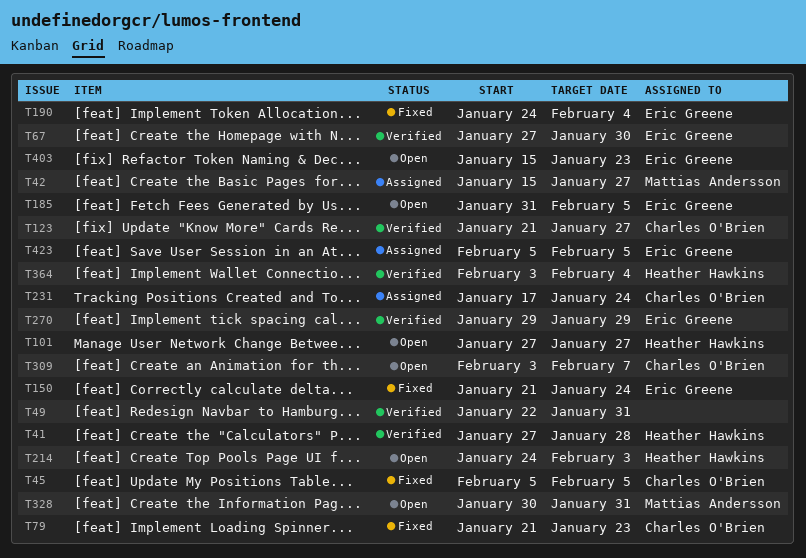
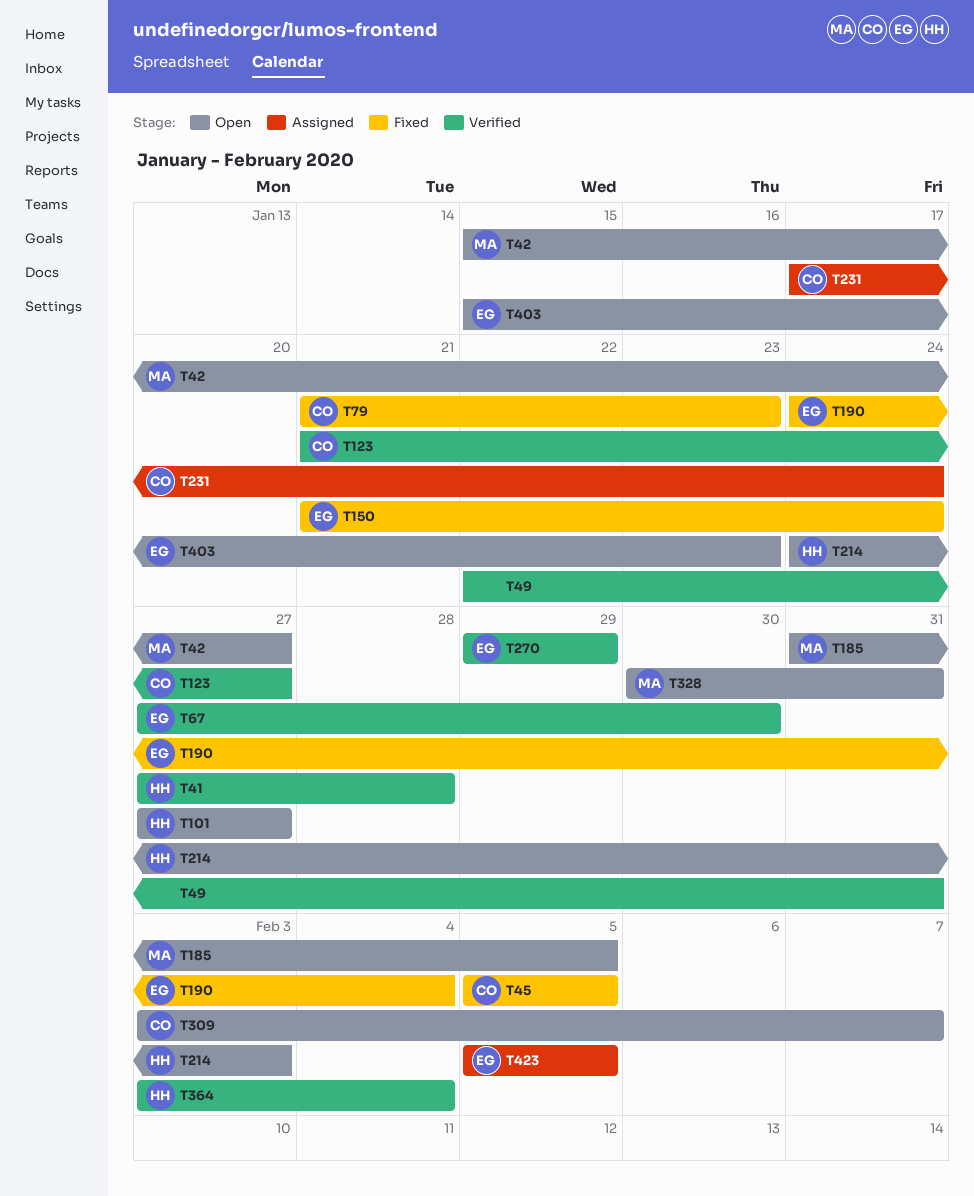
T42, status: Assigned -> Open
T185, owner: Eric Greene -> Mattias Andersson

